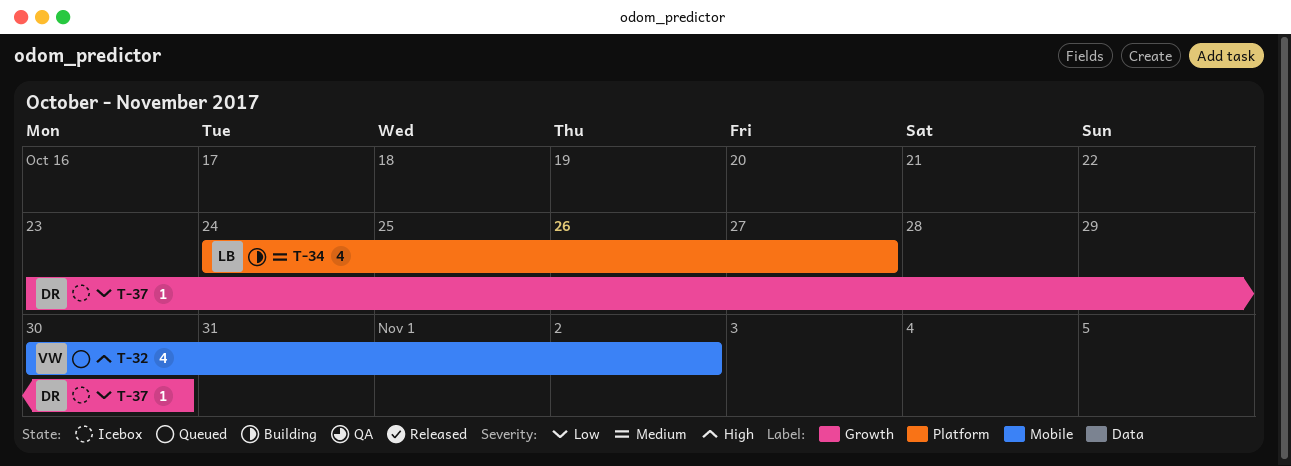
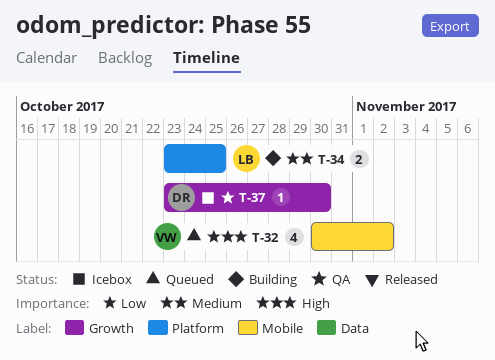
T-34, estimate: 4 -> 2
T-34, start: Oct 24 -> Oct 23
T-34, due: Oct 27 -> Oct 25

